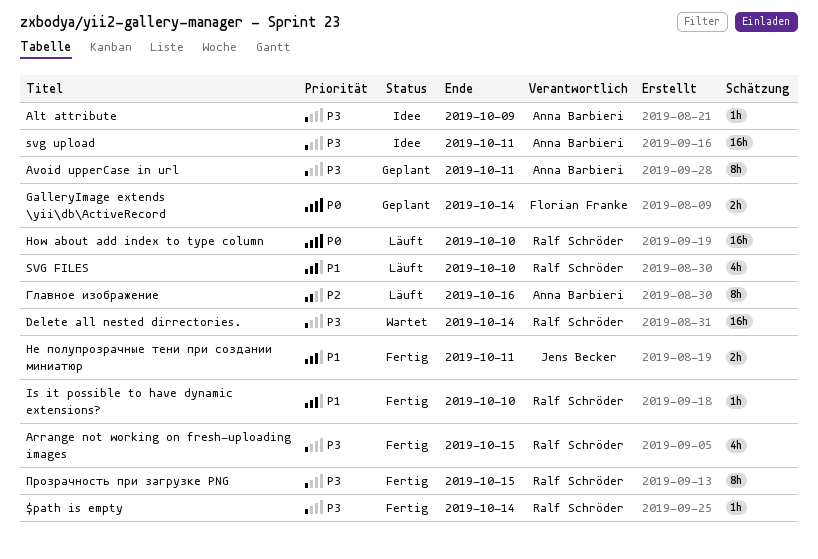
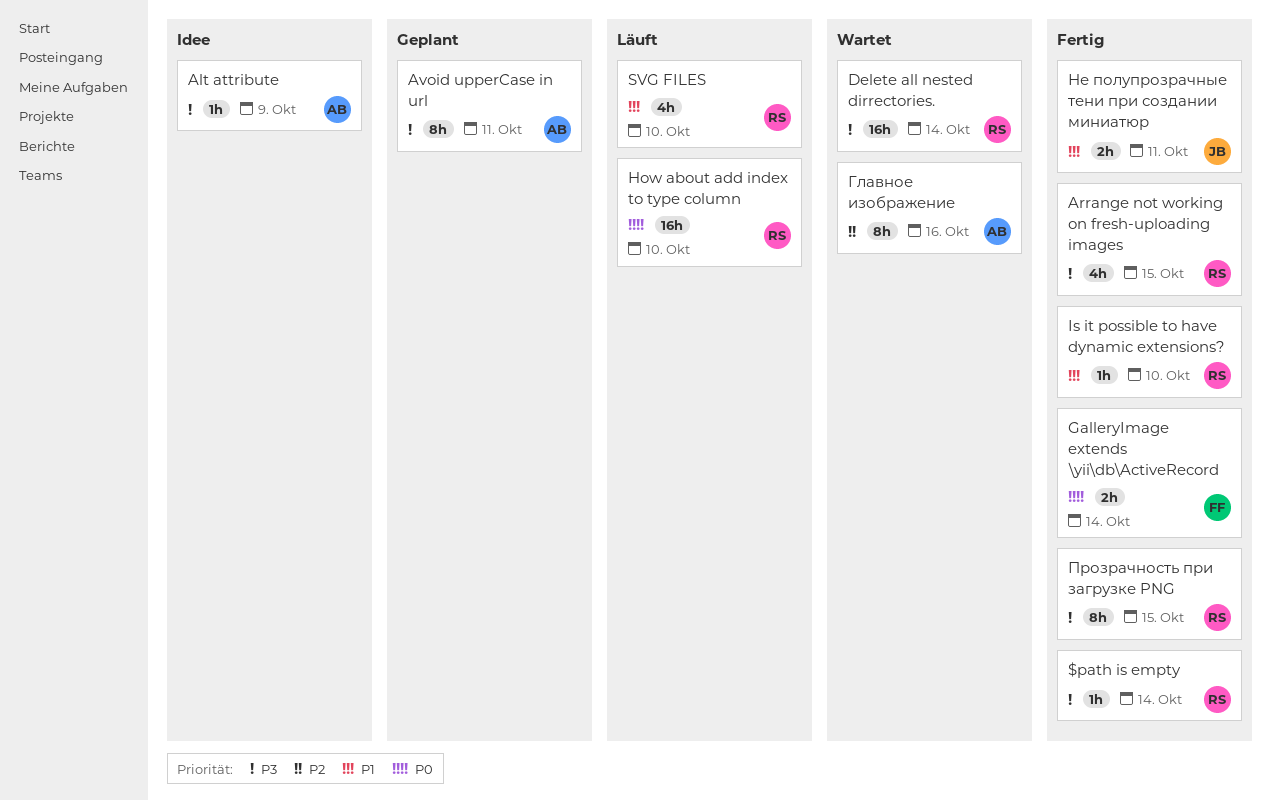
GalleryImage extends \yii\db\ActiveRecord, status: Geplant -> Fertig
svg upload: present -> none
Главное изображение, status: Läuft -> Wartet

